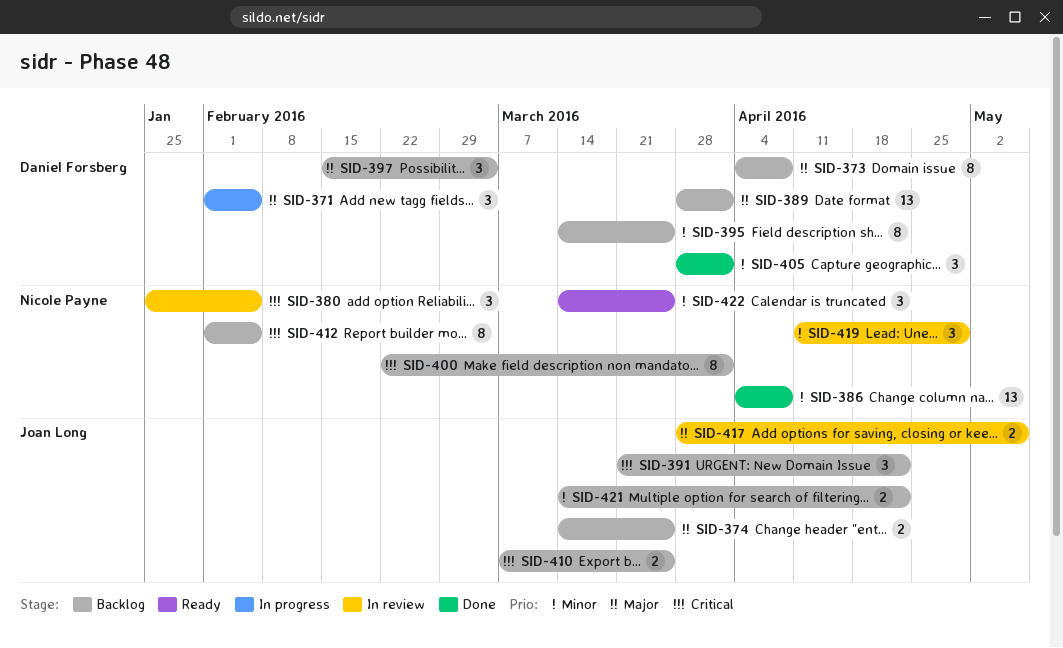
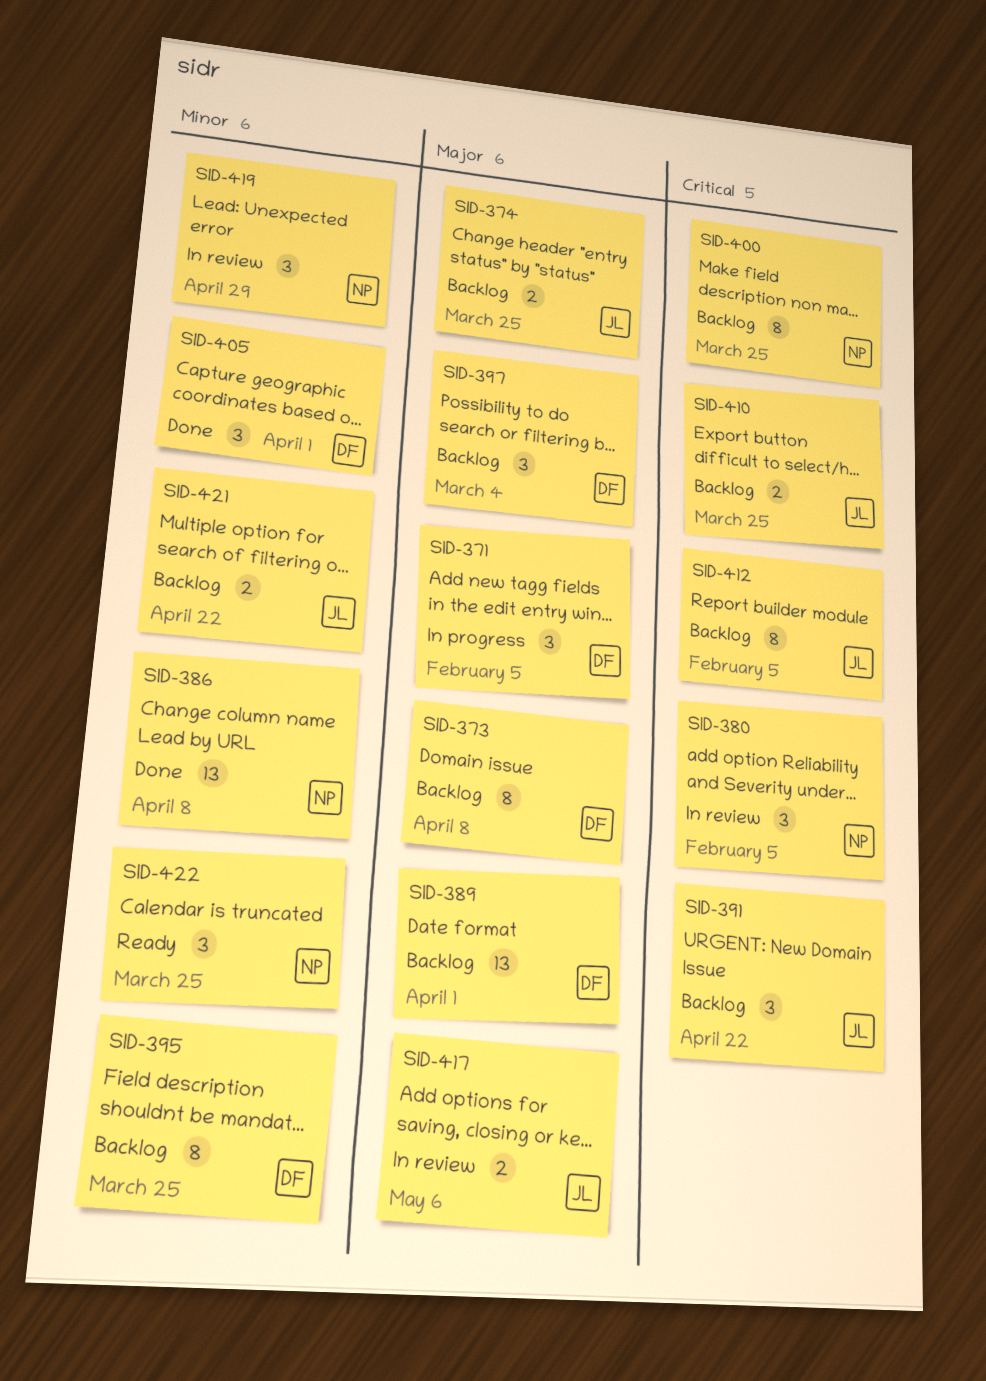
SID-400, due: Apr 1 -> Mar 25
SID-412, owner: Nicole Payne -> Joan Long

